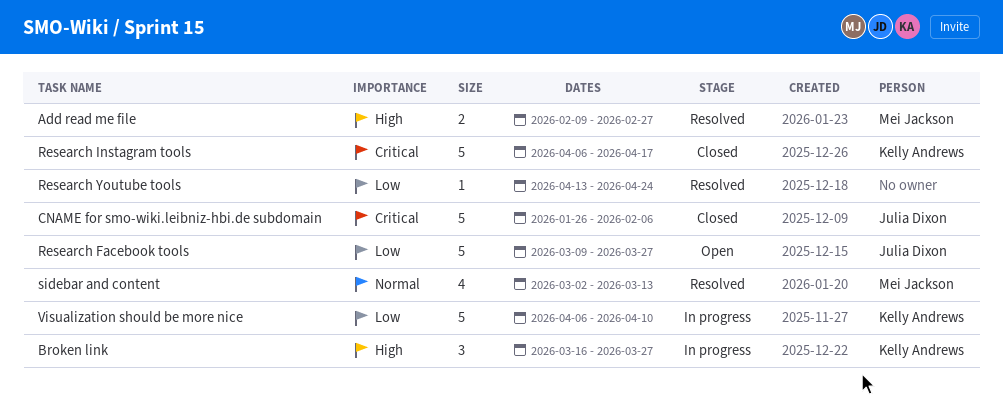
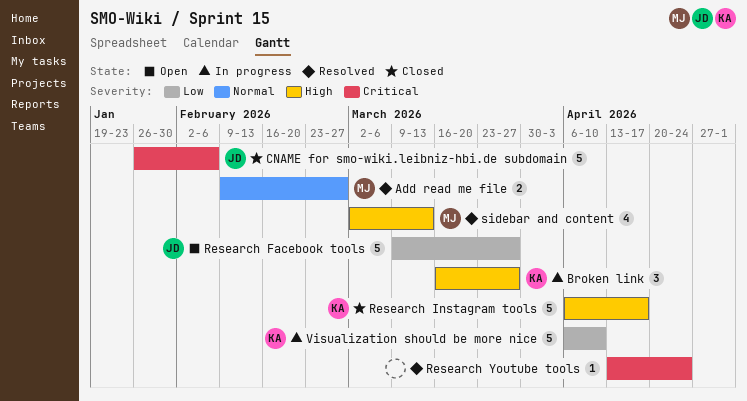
Add read me file, priority: High -> Normal
Research Instagram tools, priority: Critical -> High
Research Youtube tools, priority: Low -> Critical
sidebar and content, priority: Normal -> High

